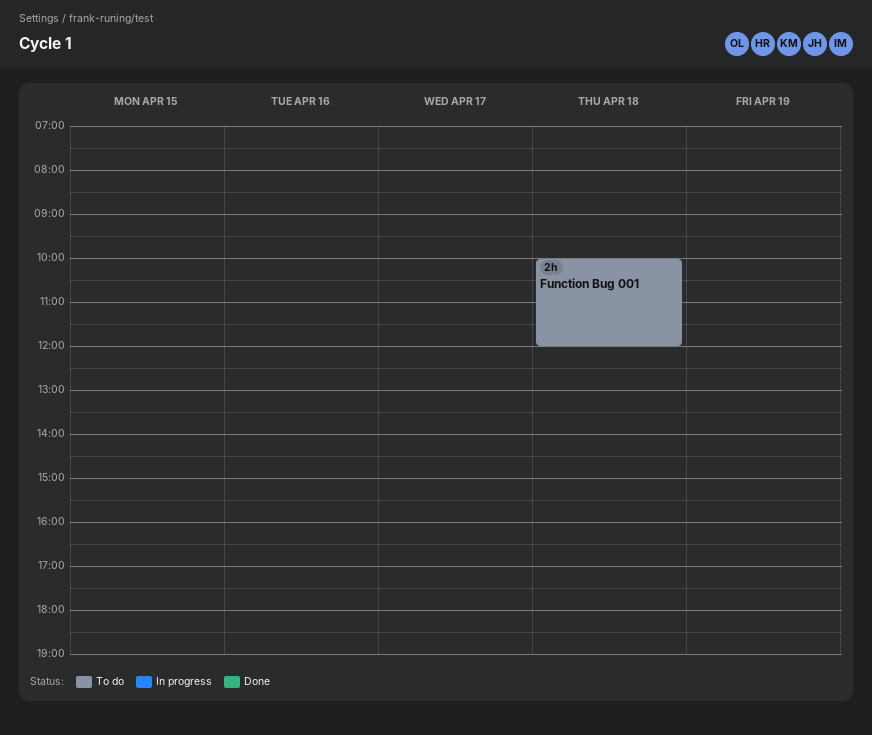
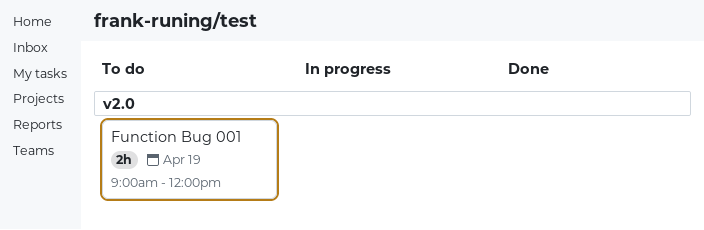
Function Bug 001, day: Apr 18 -> Apr 19
Function Bug 001, begins: 10:00 -> 09:00

